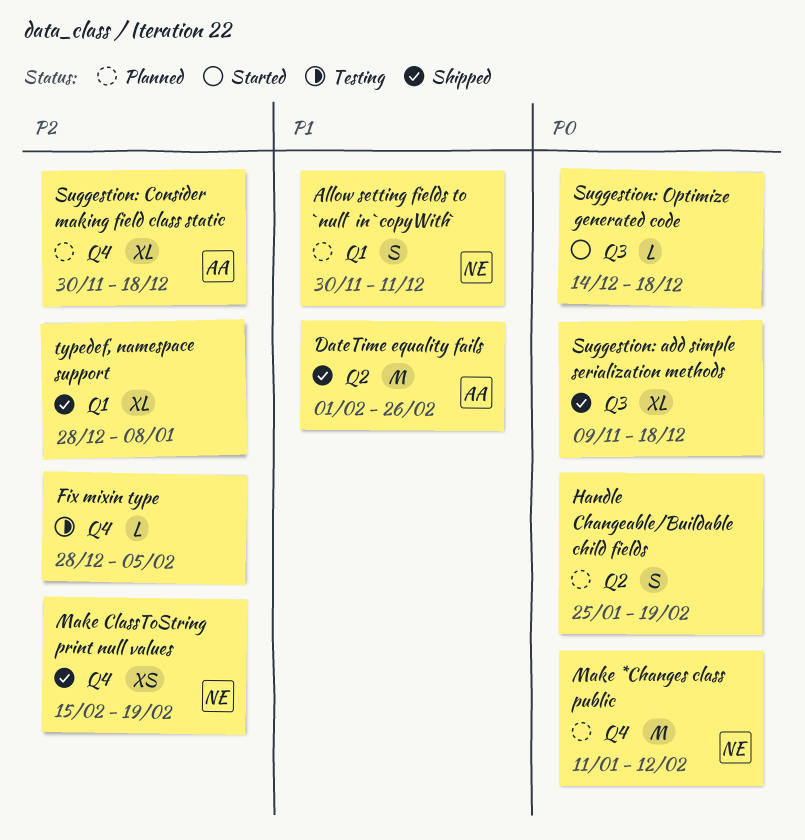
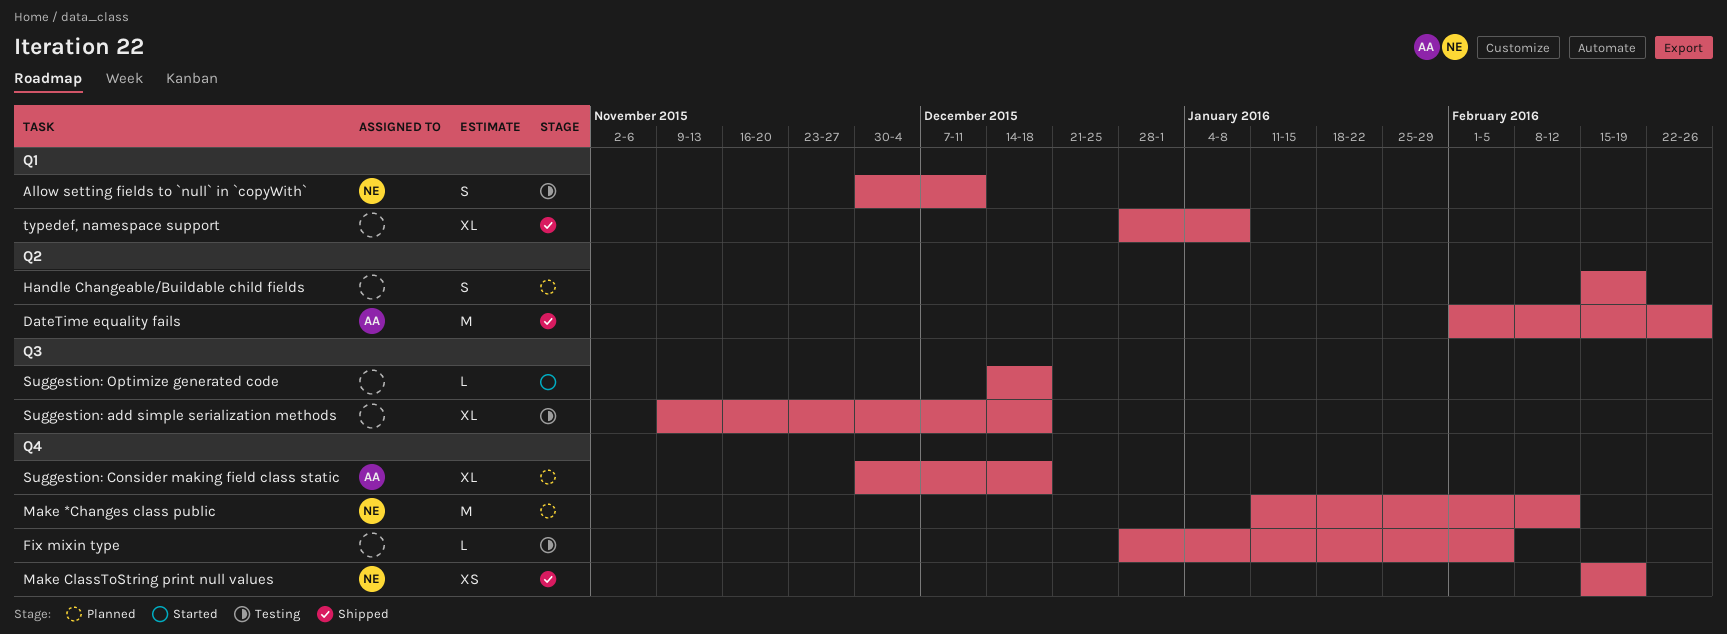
Allow setting fields to `null` in `copyWith`, status: Planned -> Testing
Handle Changeable/Buildable child fields, start: Jan 25 -> Feb 15
Suggestion: add simple serialization methods, status: Shipped -> Testing

